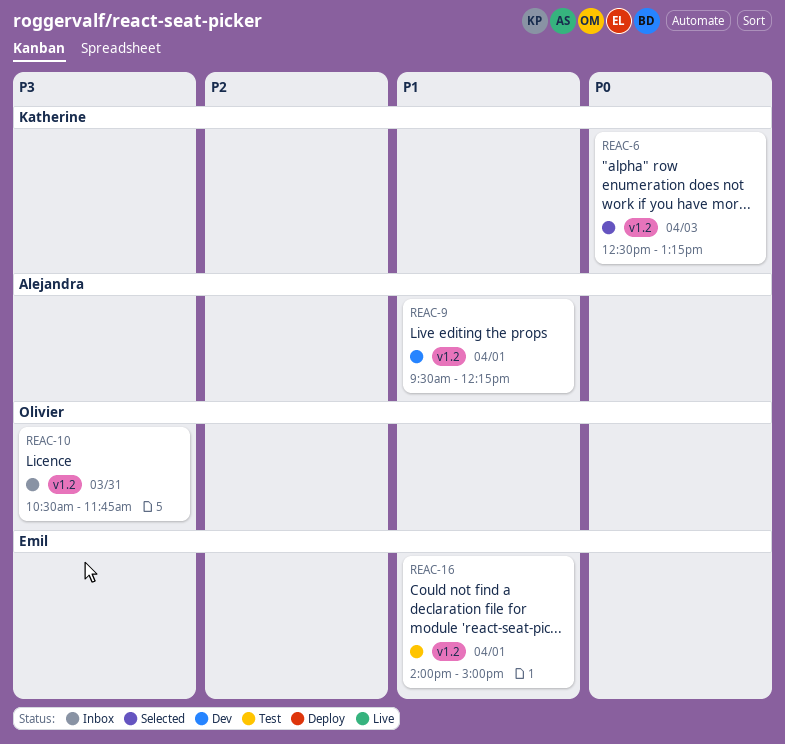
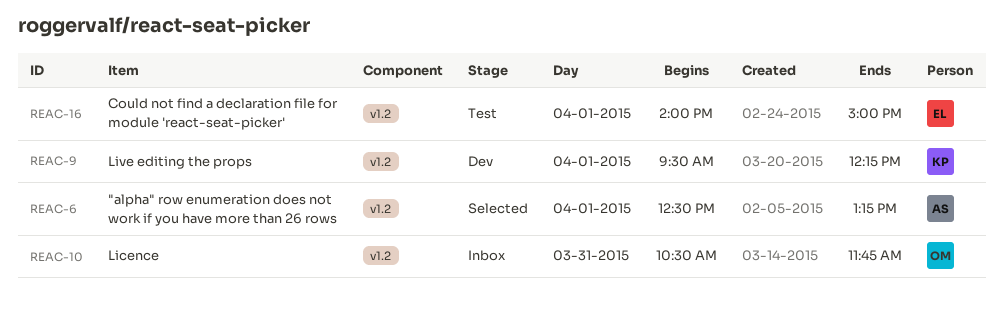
REAC-6, owner: Katherine -> Alejandra
REAC-6, day: Apr 3 -> Apr 1
REAC-9, owner: Alejandra -> Katherine

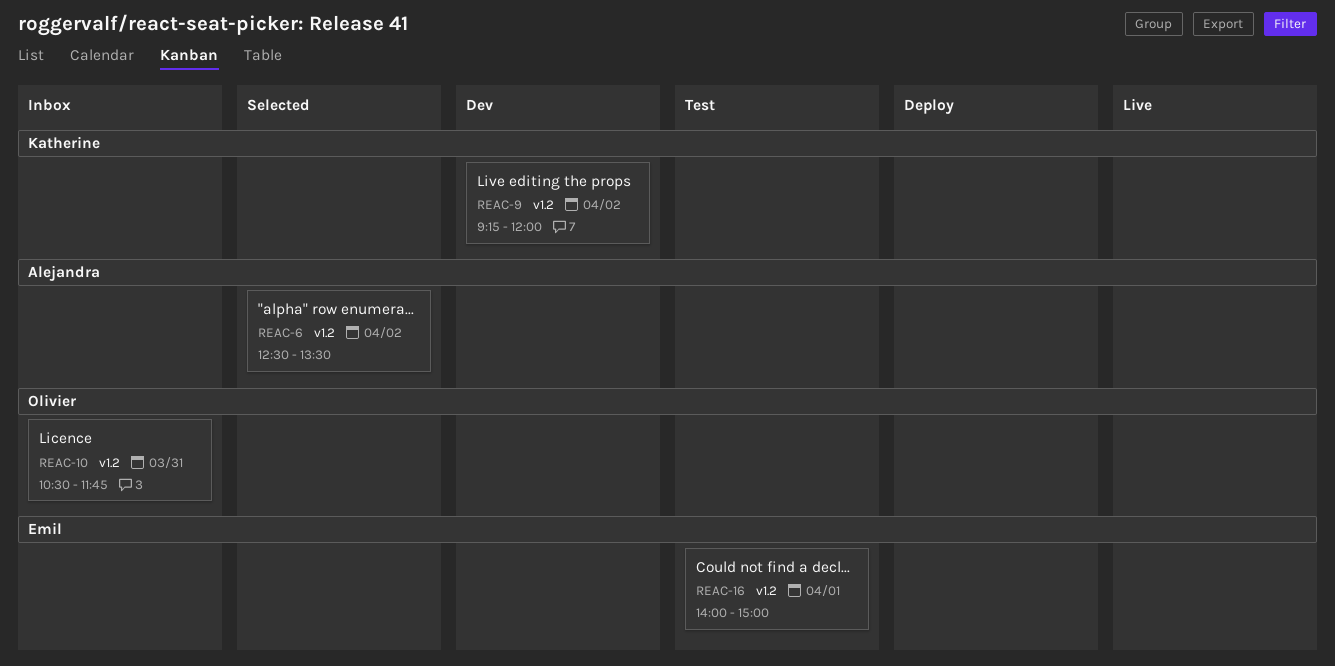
REAC-6, day: Apr 1 -> Apr 2
REAC-6, ends: 13:15 -> 13:30
REAC-9, day: Apr 1 -> Apr 2
REAC-9, begins: 09:30 -> 09:15
REAC-9, ends: 12:15 -> 12:00

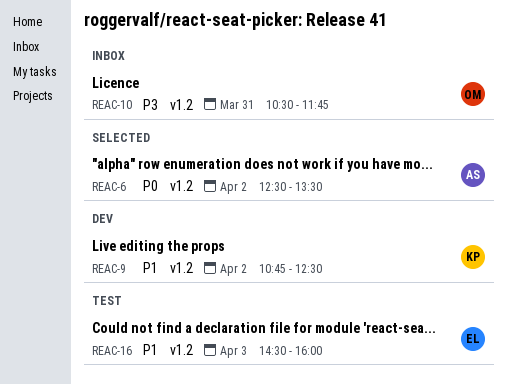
REAC-9, begins: 09:15 -> 10:45
REAC-9, ends: 12:00 -> 12:30
REAC-16, day: Apr 1 -> Apr 3
REAC-16, begins: 14:00 -> 14:30
REAC-16, ends: 15:00 -> 16:00

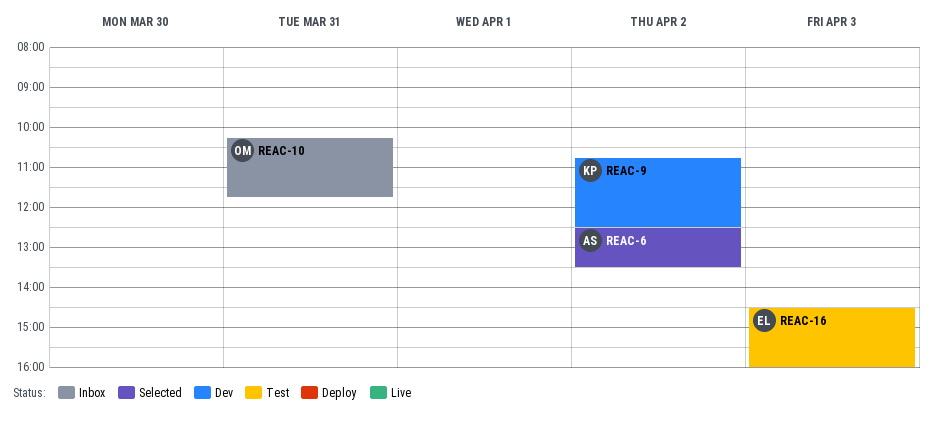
REAC-10, begins: 10:30 -> 10:15

